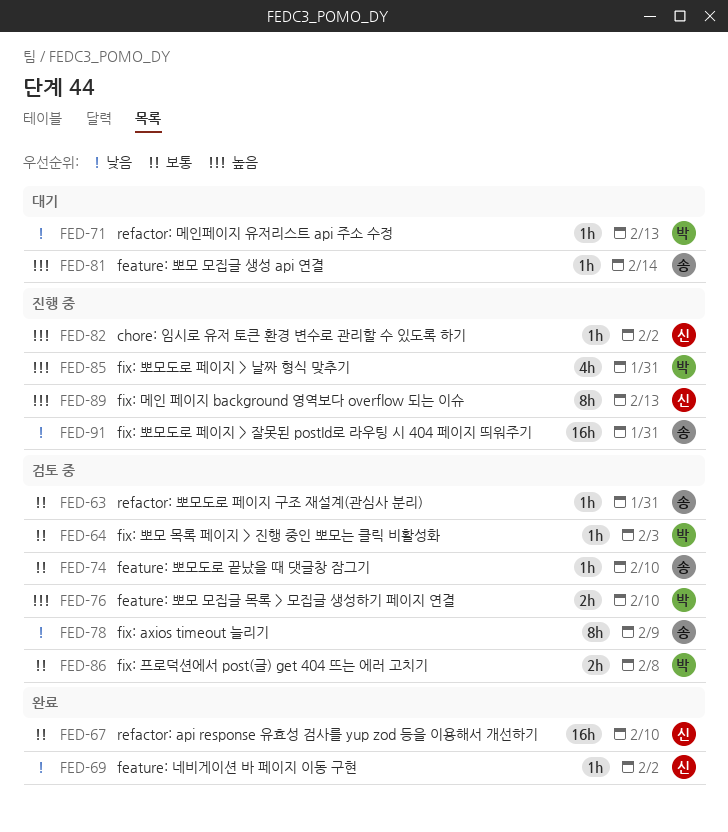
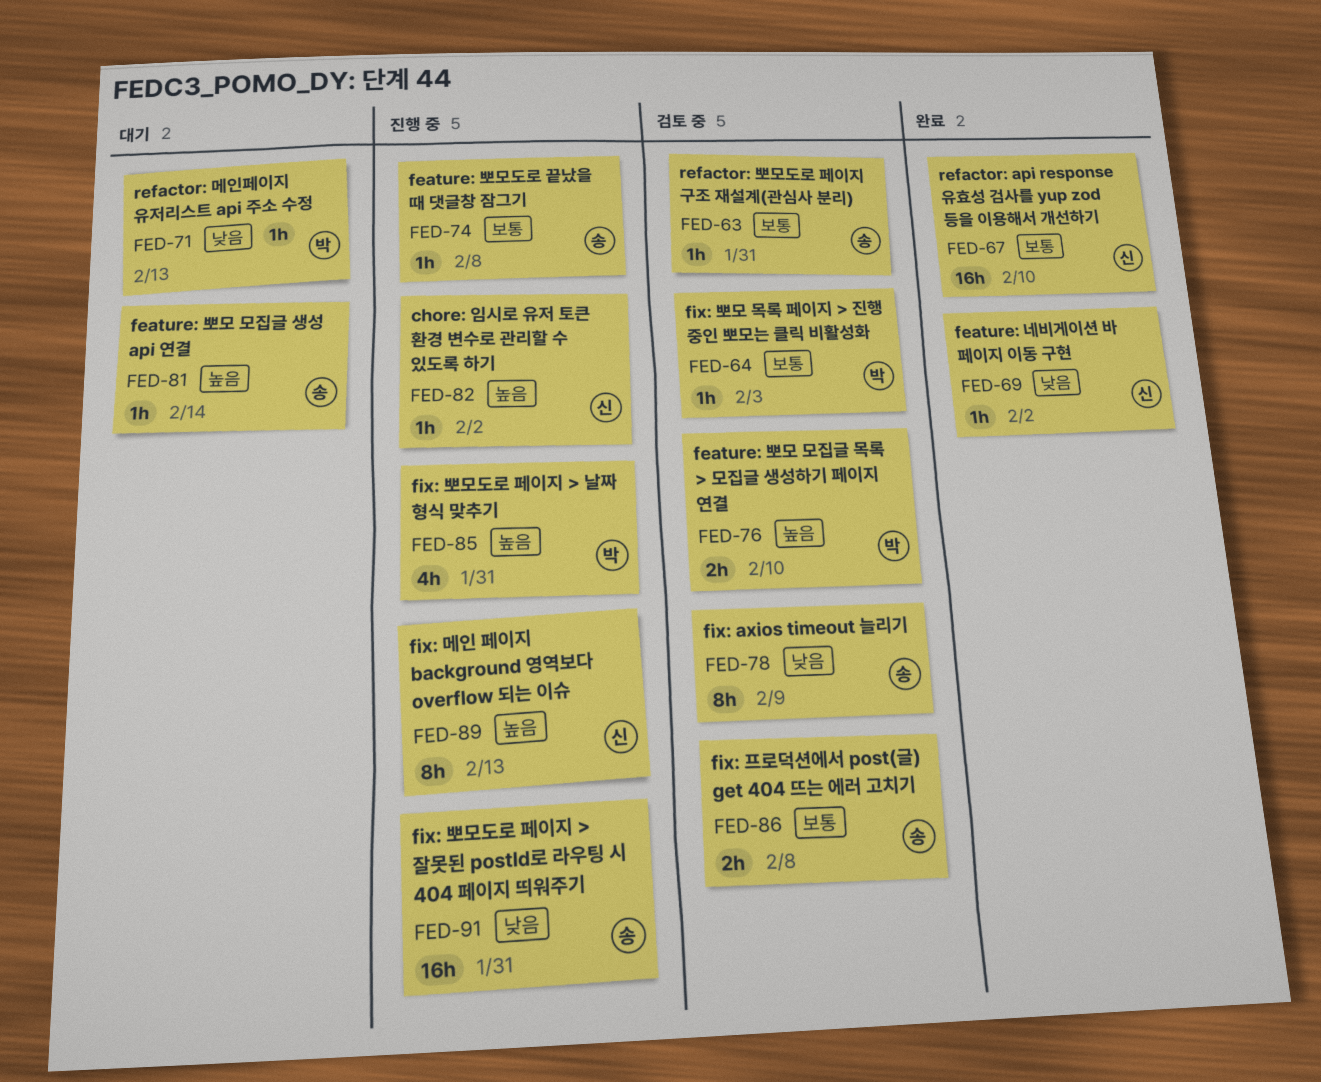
FED-74, status: 검토 중 -> 진행 중
FED-74, due: Feb 10 -> Feb 8
FED-86, owner: 박 -> 송

